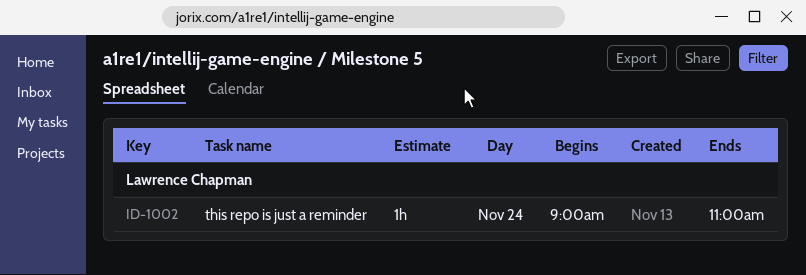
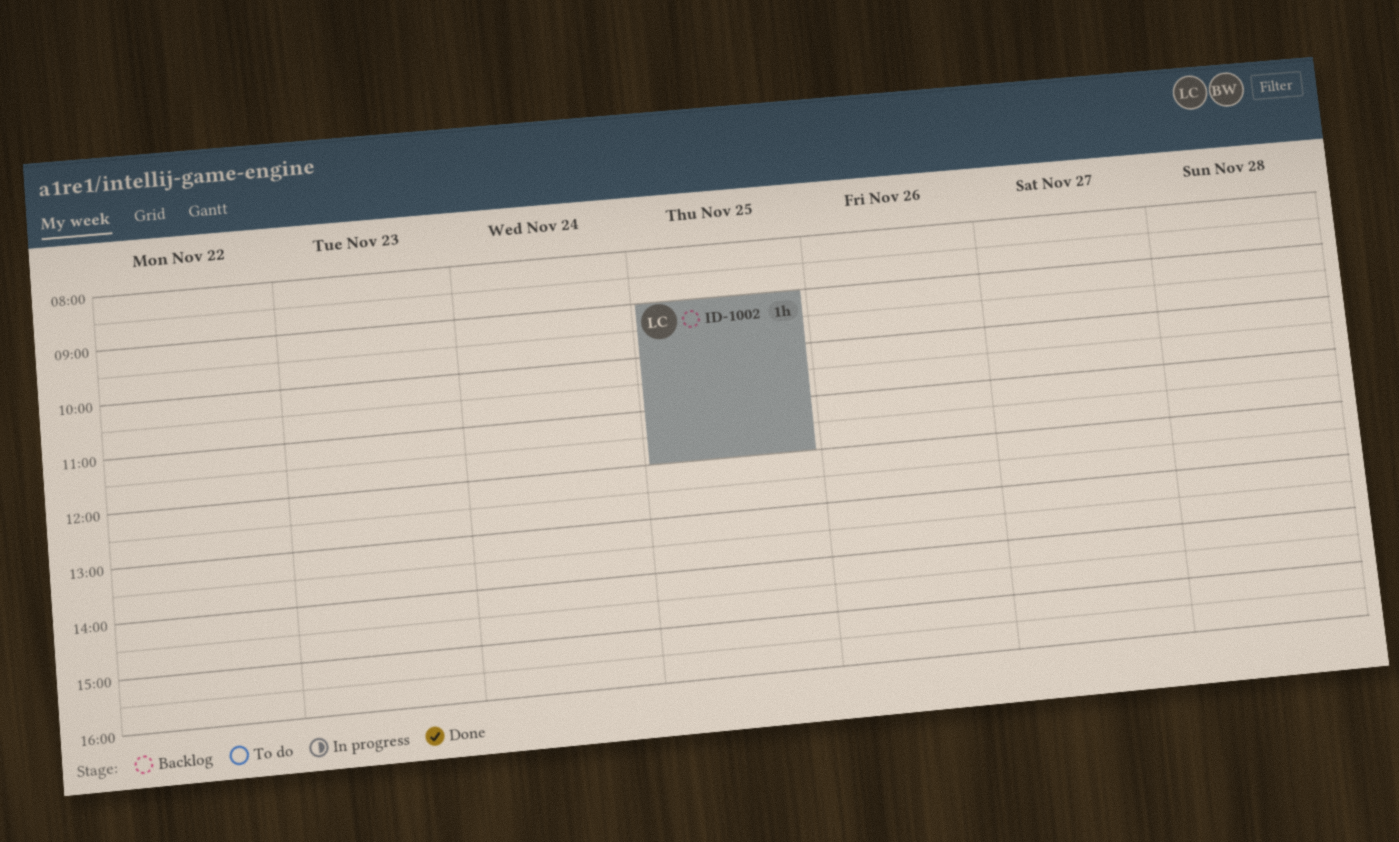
ID-1002, day: Nov 24 -> Nov 25
ID-1002, ends: 11:00 -> 12:00

